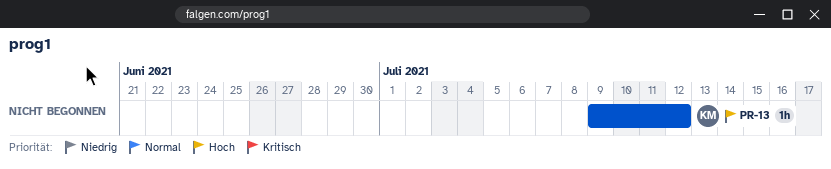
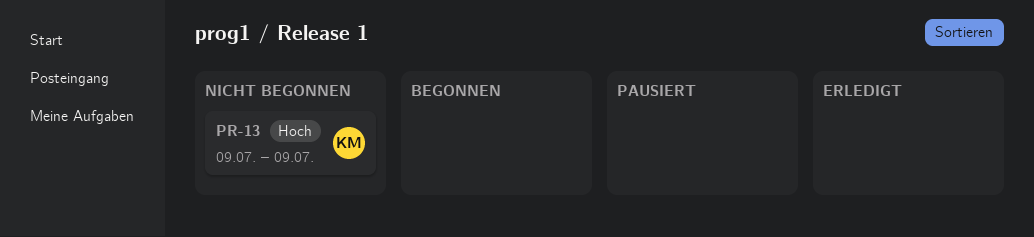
PR-13, due: Jul 12 -> Jul 9

